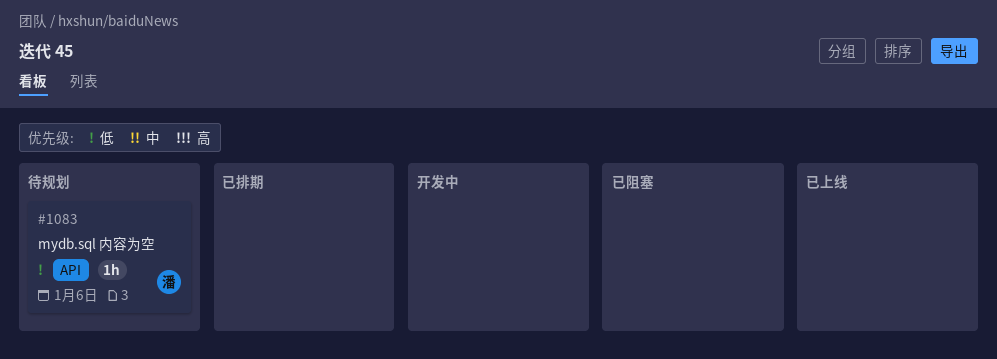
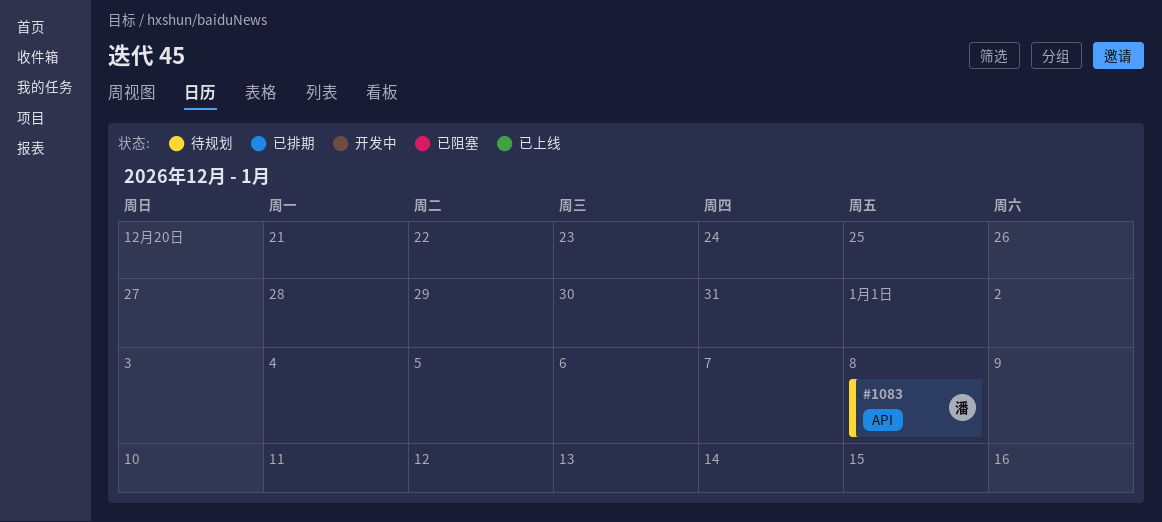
#1083, due: Jan 6 -> Jan 8

